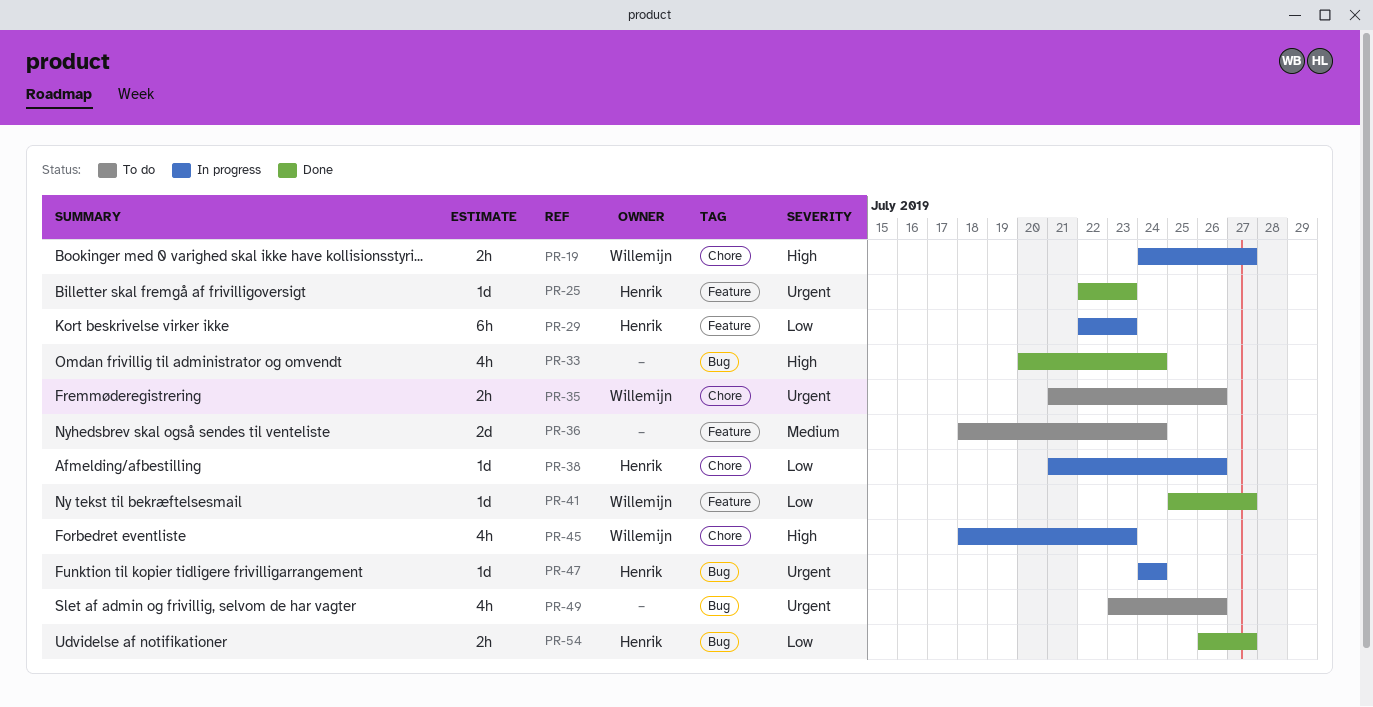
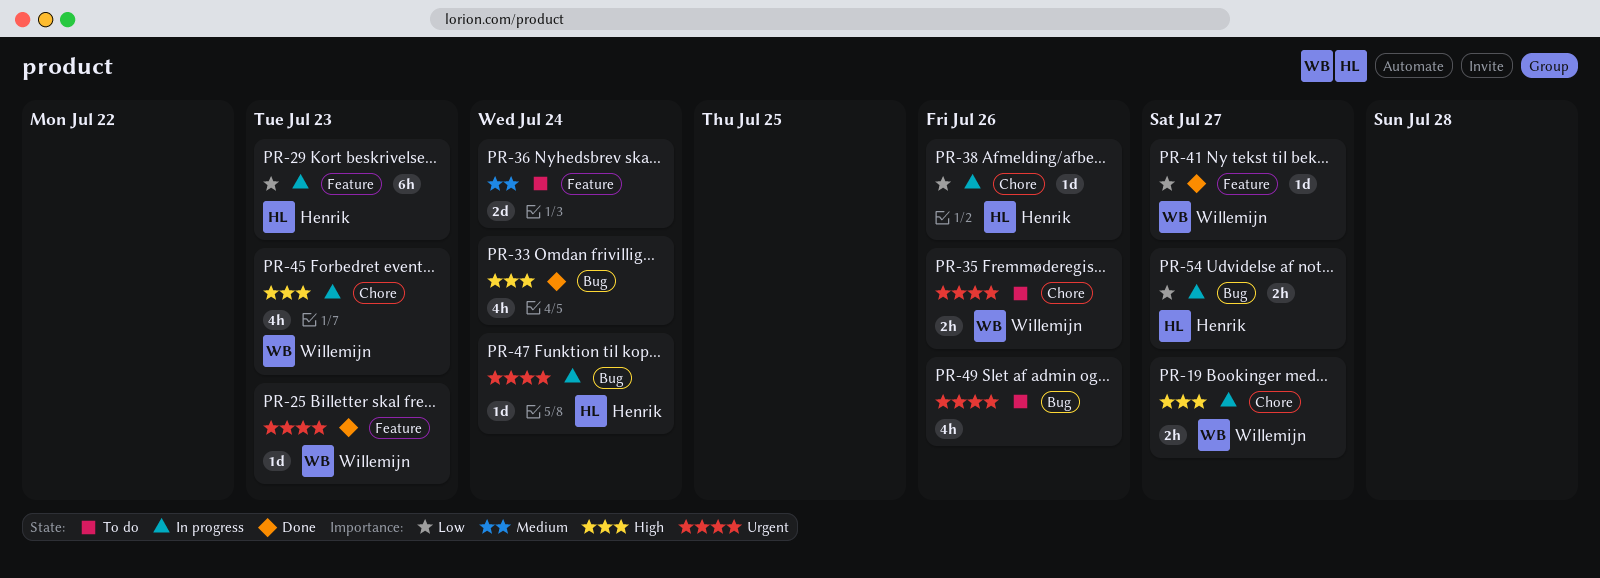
PR-25, owner: Henrik -> Willemijn
PR-54, status: Done -> In progress

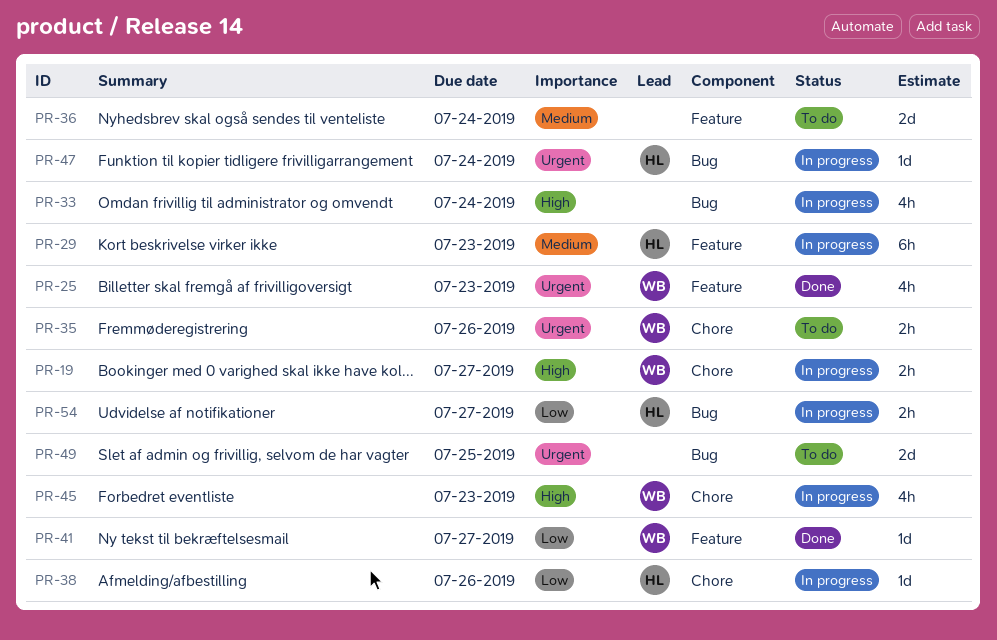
PR-25, estimate: 1d -> 4h
PR-29, priority: Low -> Medium
PR-33, status: Done -> In progress
PR-49, estimate: 4h -> 2d
PR-49, due: Jul 26 -> Jul 25

